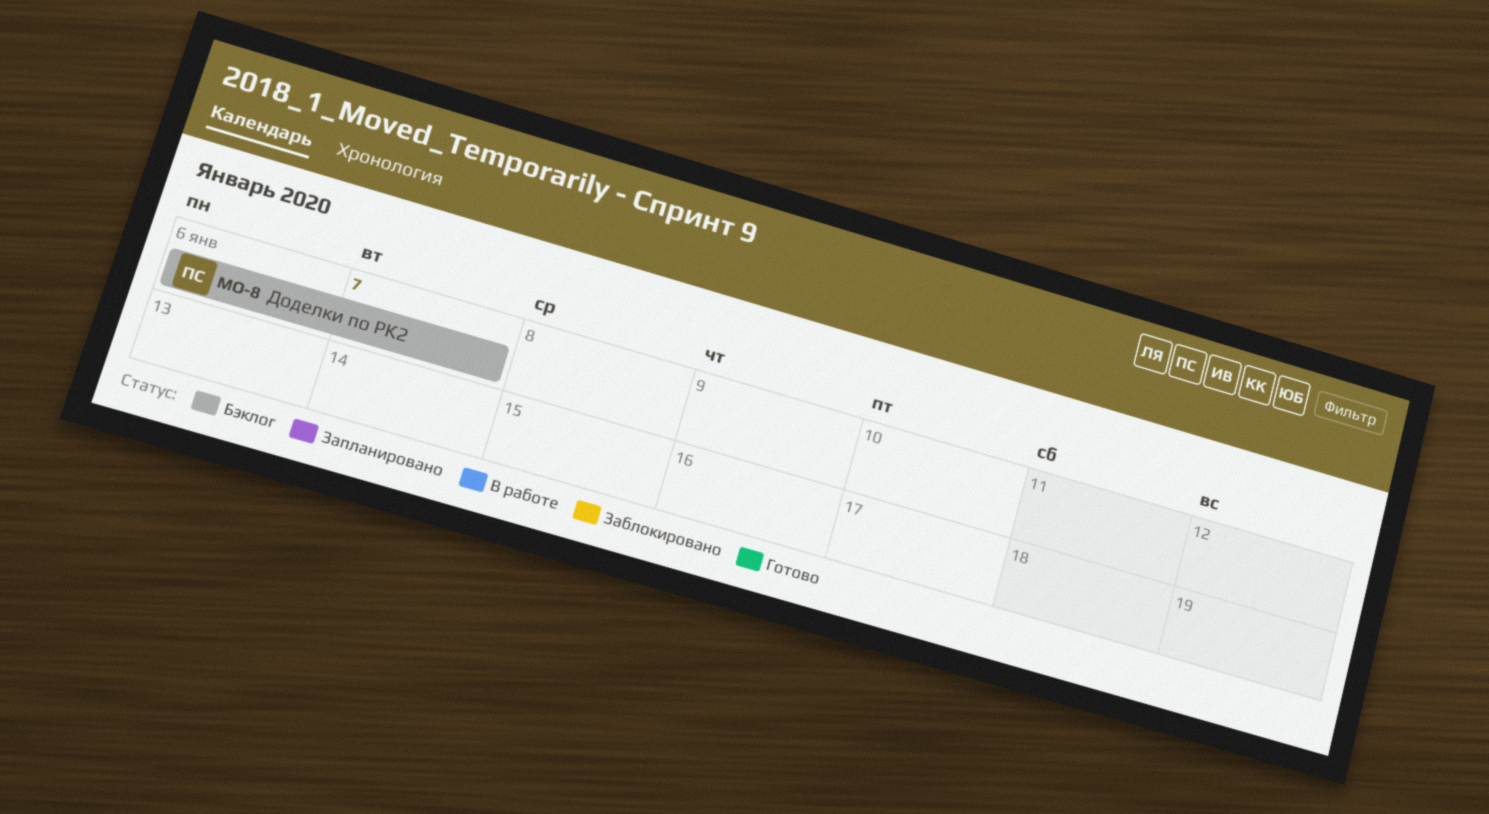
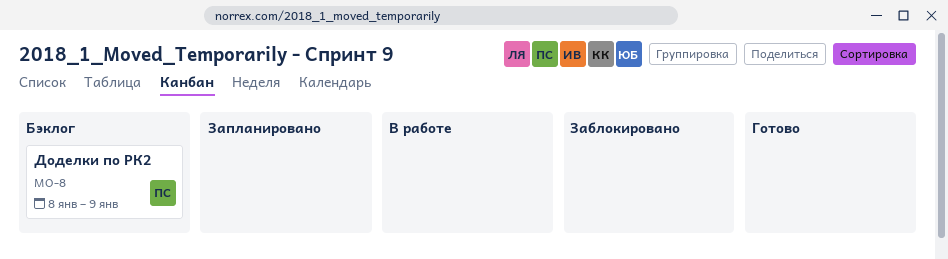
MO-8, start: Jan 6 -> Jan 8
MO-8, due: Jan 7 -> Jan 9

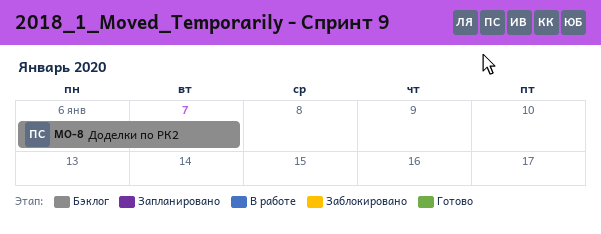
MO-8, start: Jan 8 -> Jan 6
MO-8, due: Jan 9 -> Jan 7

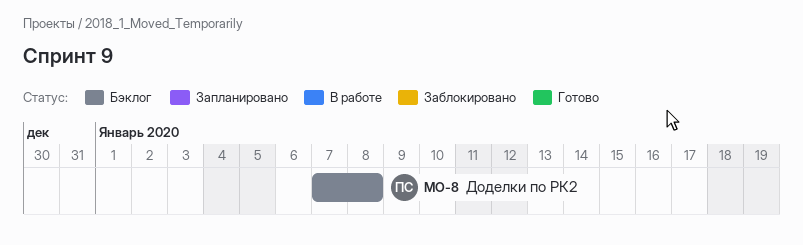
MO-8, start: Jan 6 -> Jan 7
MO-8, due: Jan 7 -> Jan 8

